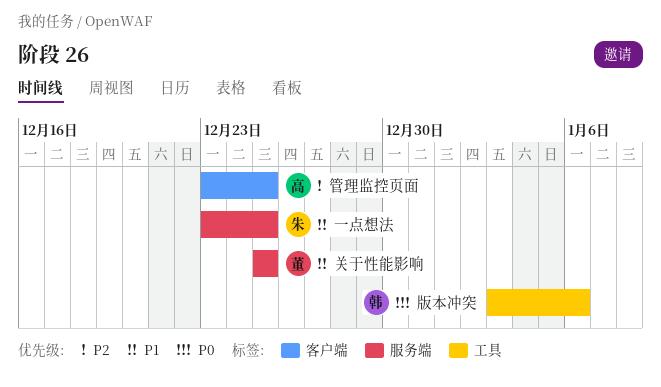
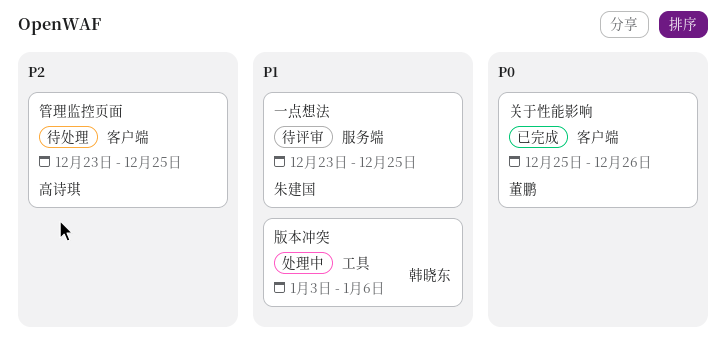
关于性能影响, priority: P1 -> P0
关于性能影响, label: 服务端 -> 客户端
关于性能影响, due: Dec 25 -> Dec 26
版本冲突, priority: P0 -> P1

